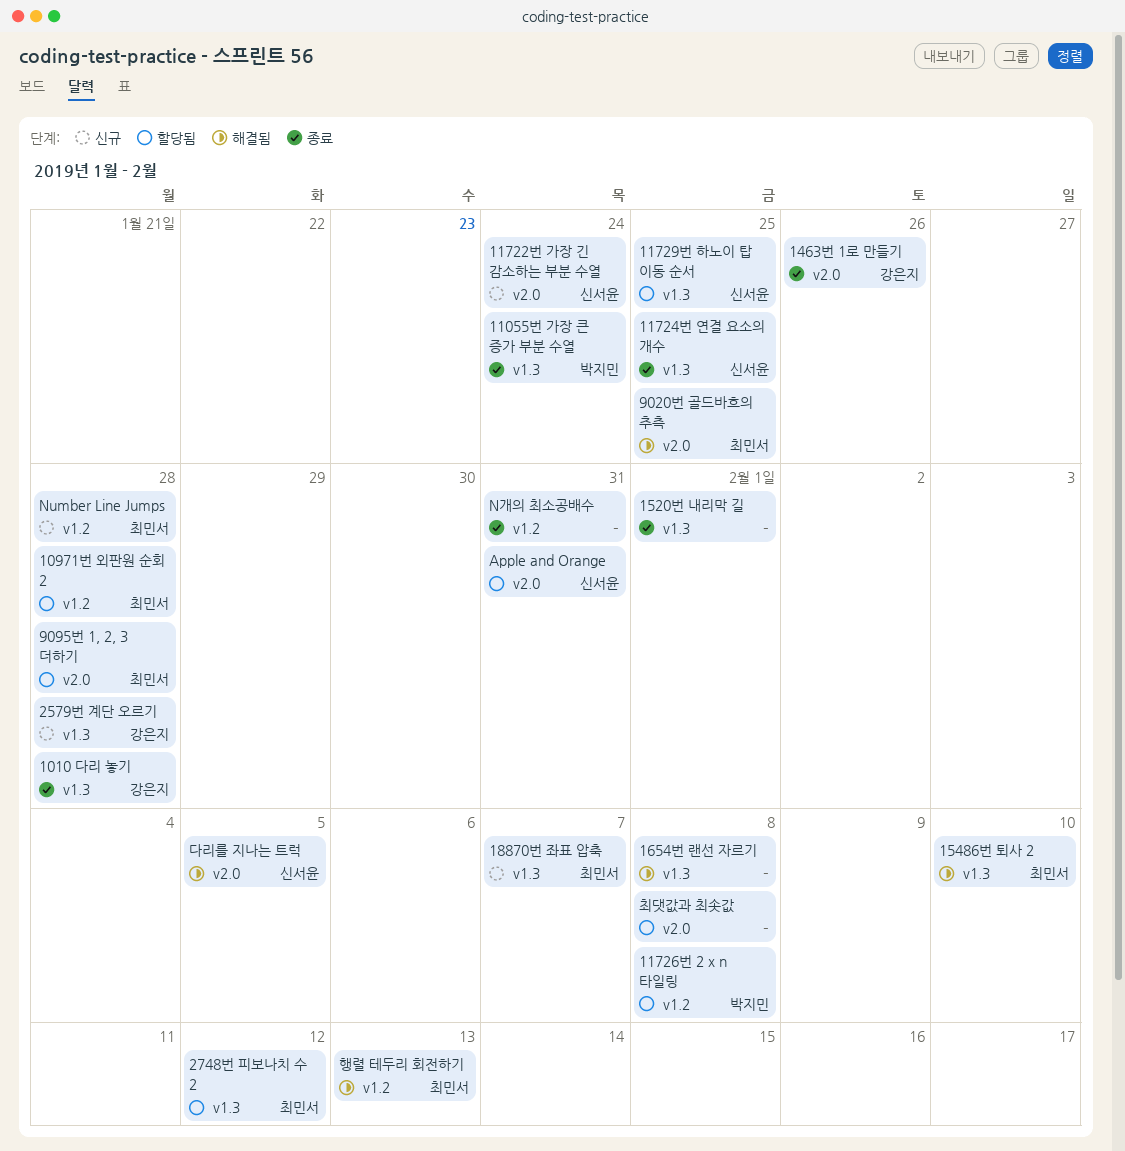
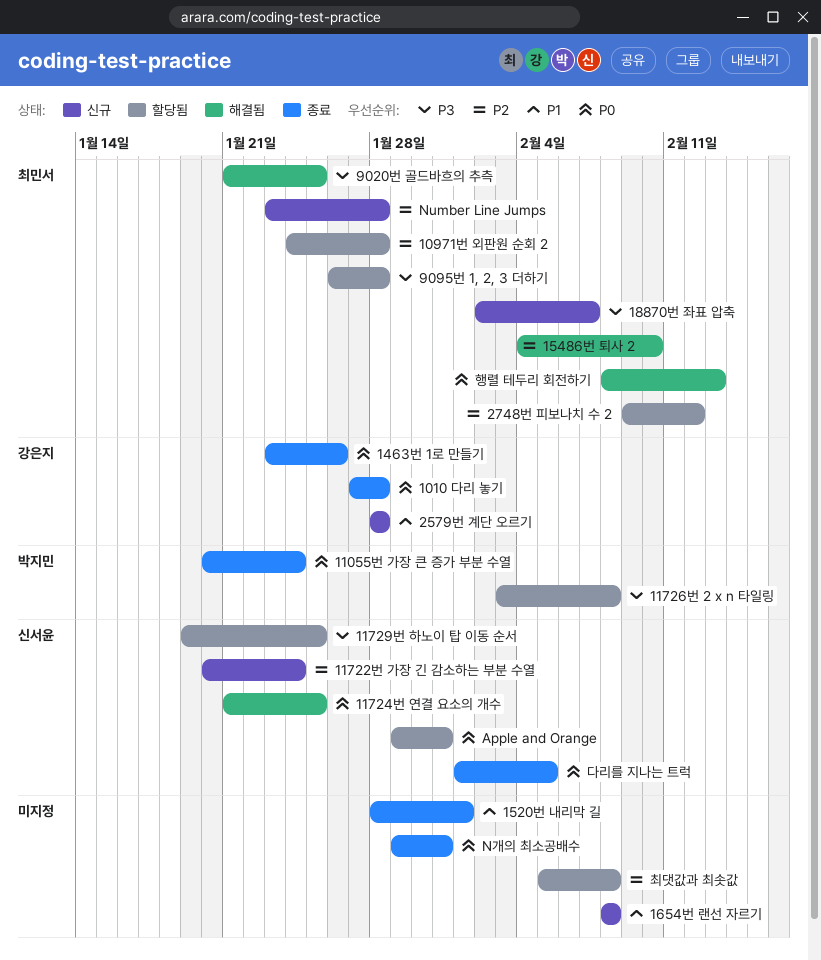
11724번 연결 요소의 개수, status: 종료 -> 해결됨
1654번 랜선 자르기, status: 해결됨 -> 신규
다리를 지나는 트럭, status: 해결됨 -> 종료

